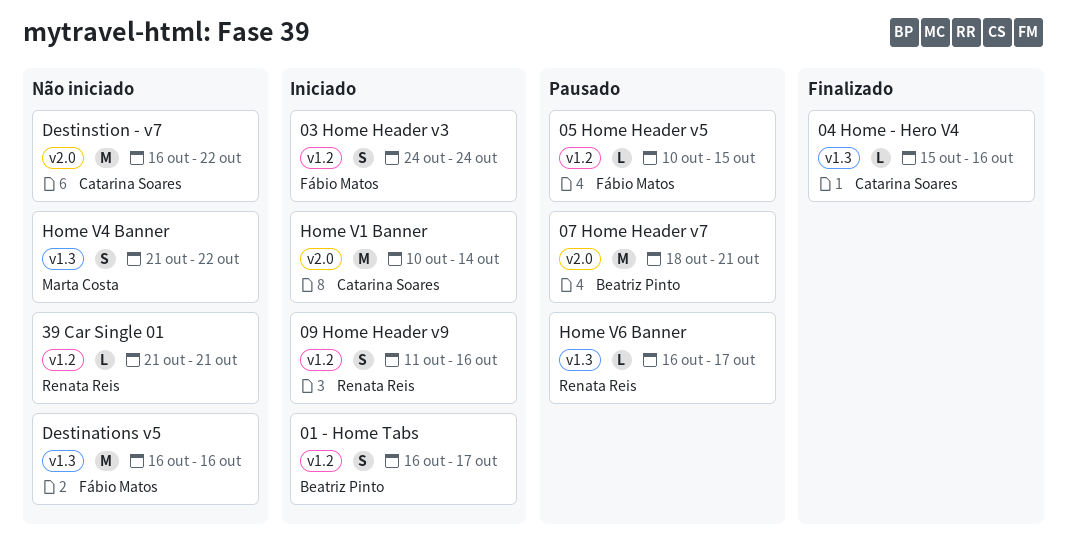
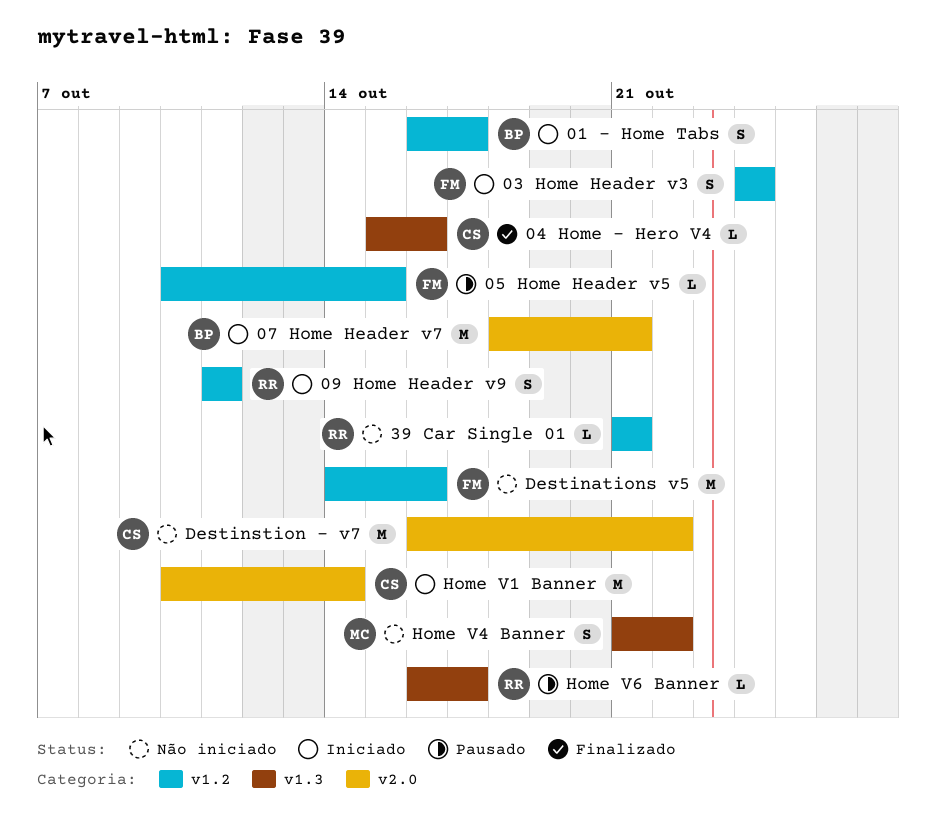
07 Home Header v7, status: Pausado -> Iniciado
09 Home Header v9, due: Oct 16 -> Oct 11
Destinations v5, label: v1.3 -> v1.2
Destinations v5, start: Oct 16 -> Oct 14

